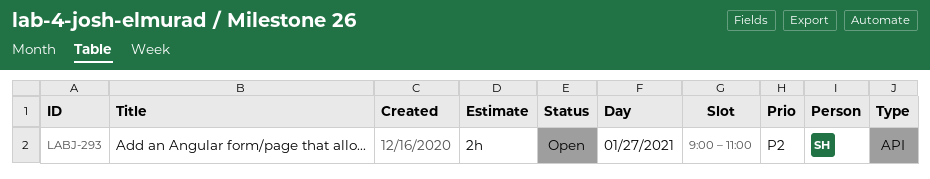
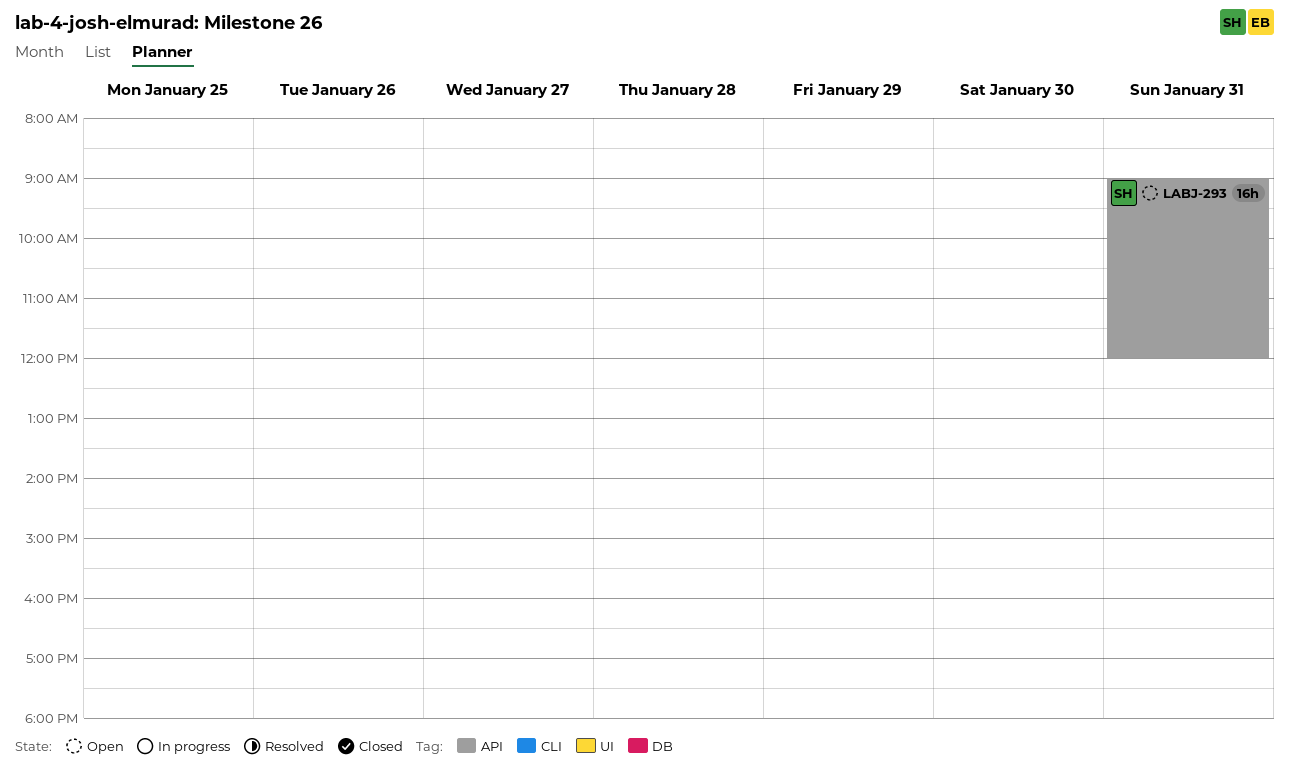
LABJ-293, estimate: 2h -> 16h
LABJ-293, day: Jan 27 -> Jan 31
LABJ-293, ends: 11:00 -> 12:00

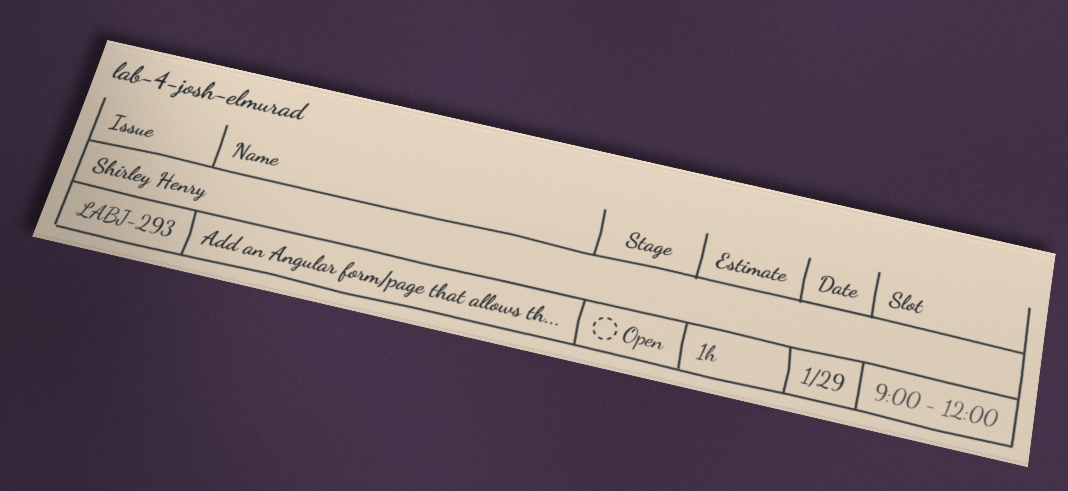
LABJ-293, estimate: 16h -> 1h
LABJ-293, day: Jan 31 -> Jan 29

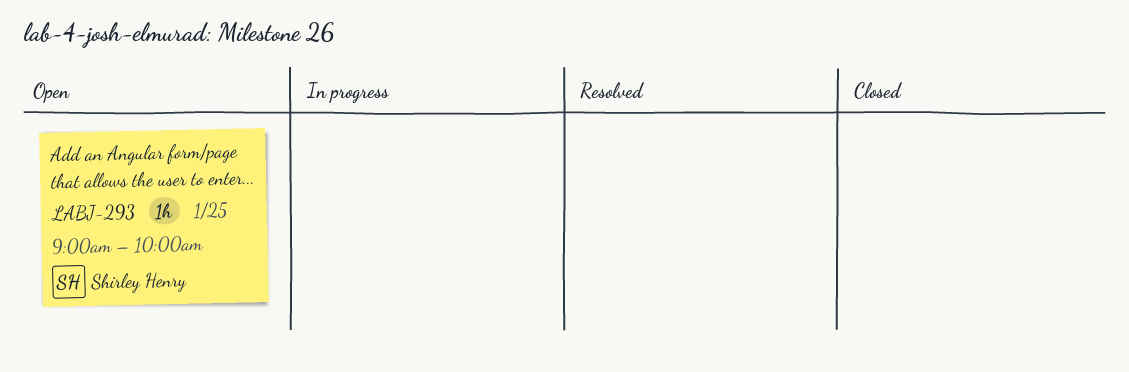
LABJ-293, day: Jan 29 -> Jan 25
LABJ-293, ends: 12:00 -> 10:00

